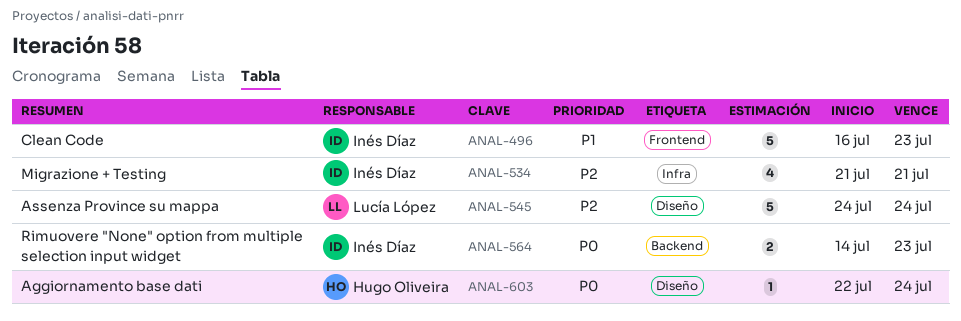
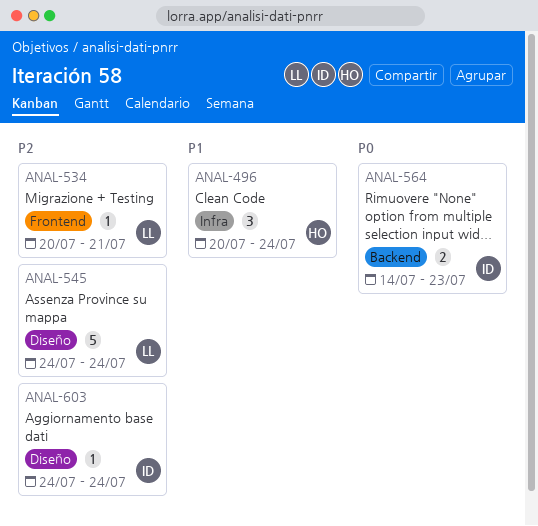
ANAL-496, owner: Inés Díaz -> Hugo Oliveira
ANAL-496, label: Frontend -> Infra
ANAL-496, estimate: 5 -> 3
ANAL-496, start: Jul 16 -> Jul 20
ANAL-496, due: Jul 23 -> Jul 24
ANAL-534, owner: Inés Díaz -> Lucía López
ANAL-534, label: Infra -> Frontend
ANAL-534, estimate: 4 -> 1
ANAL-534, start: Jul 21 -> Jul 20
ANAL-603, owner: Hugo Oliveira -> Inés Díaz
ANAL-603, priority: P0 -> P2
ANAL-603, start: Jul 22 -> Jul 24

